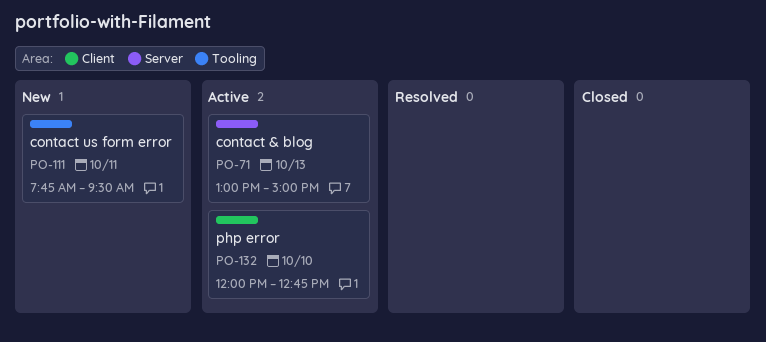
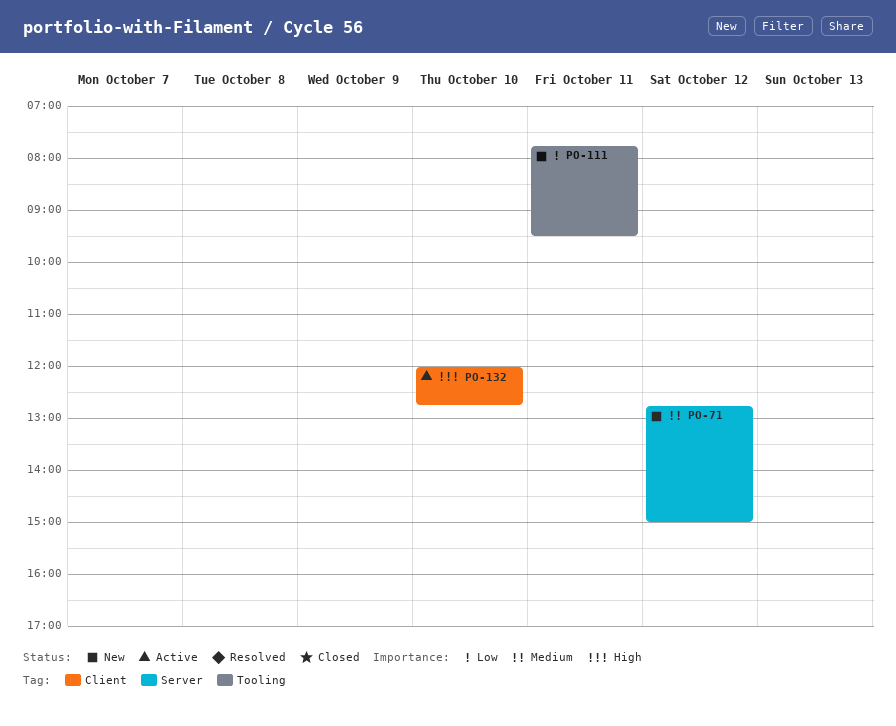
PO-71, status: Active -> New
PO-71, day: Oct 13 -> Oct 12
PO-71, begins: 13:00 -> 12:45

